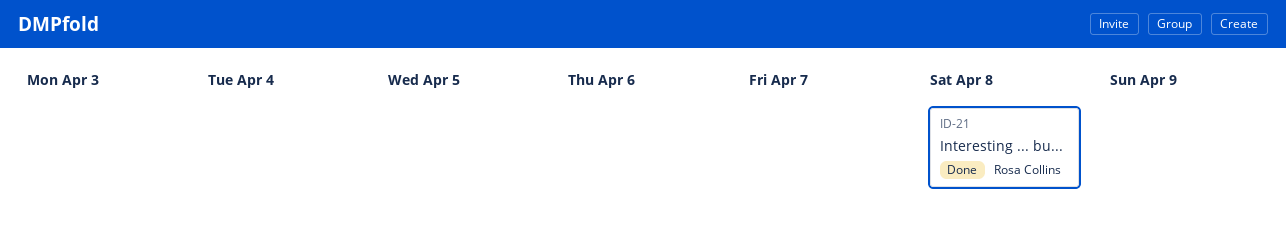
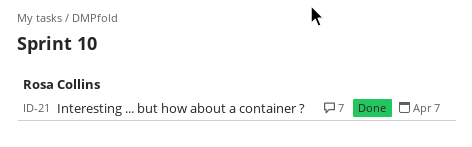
ID-21, due: Apr 8 -> Apr 7

